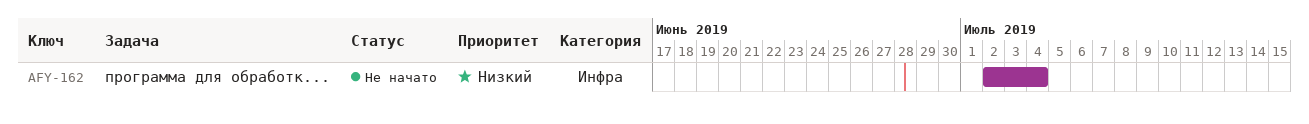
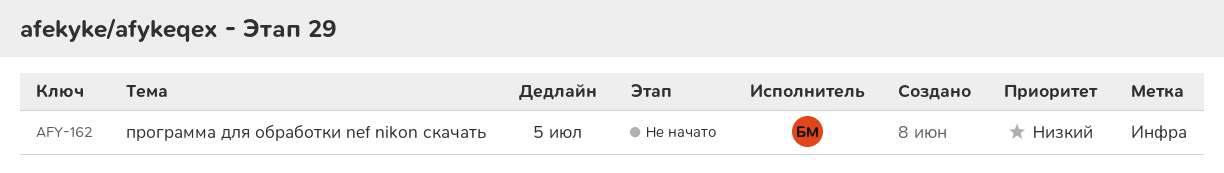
AFY-162, due: Jul 4 -> Jul 5

